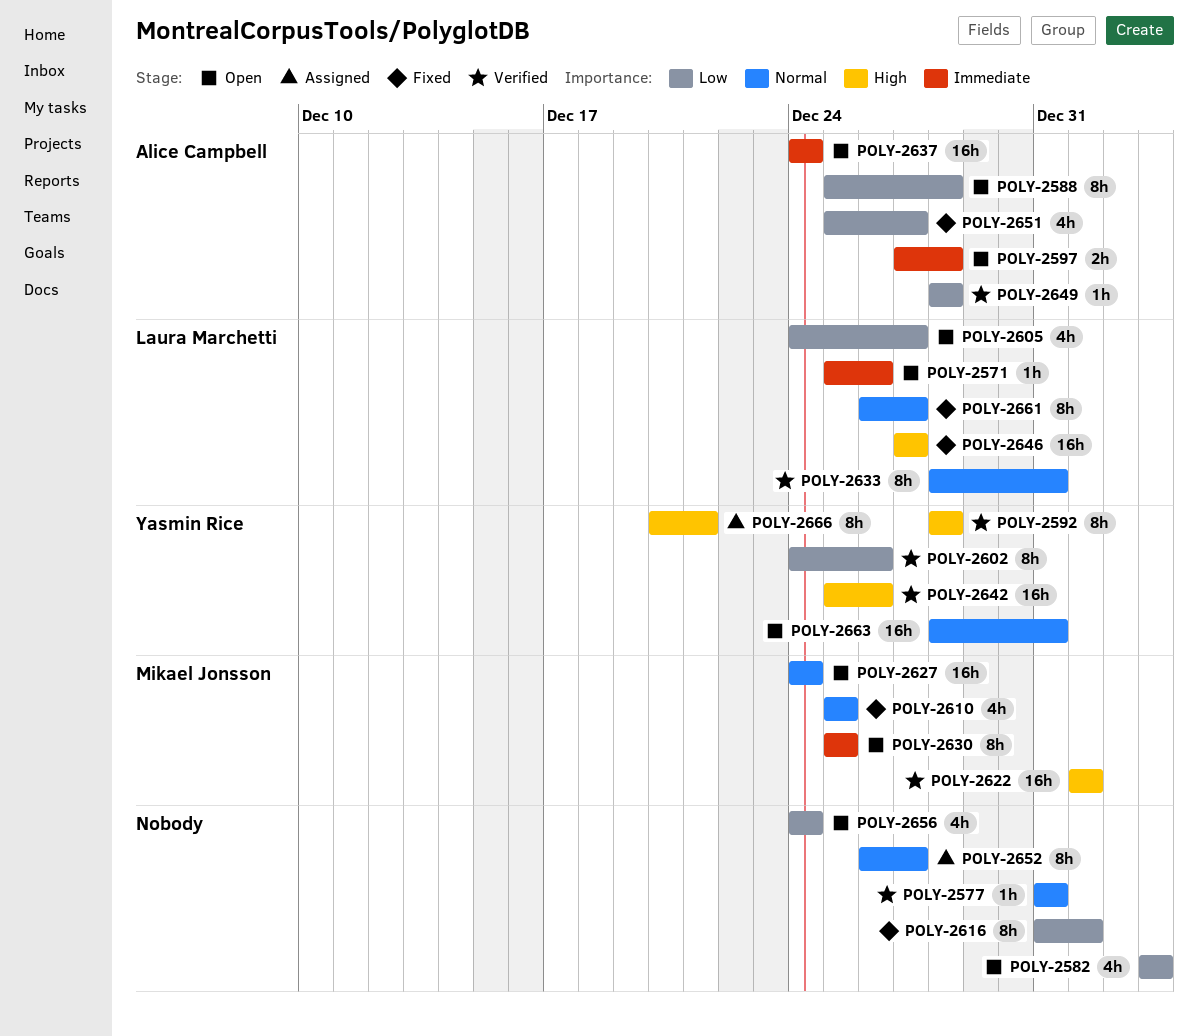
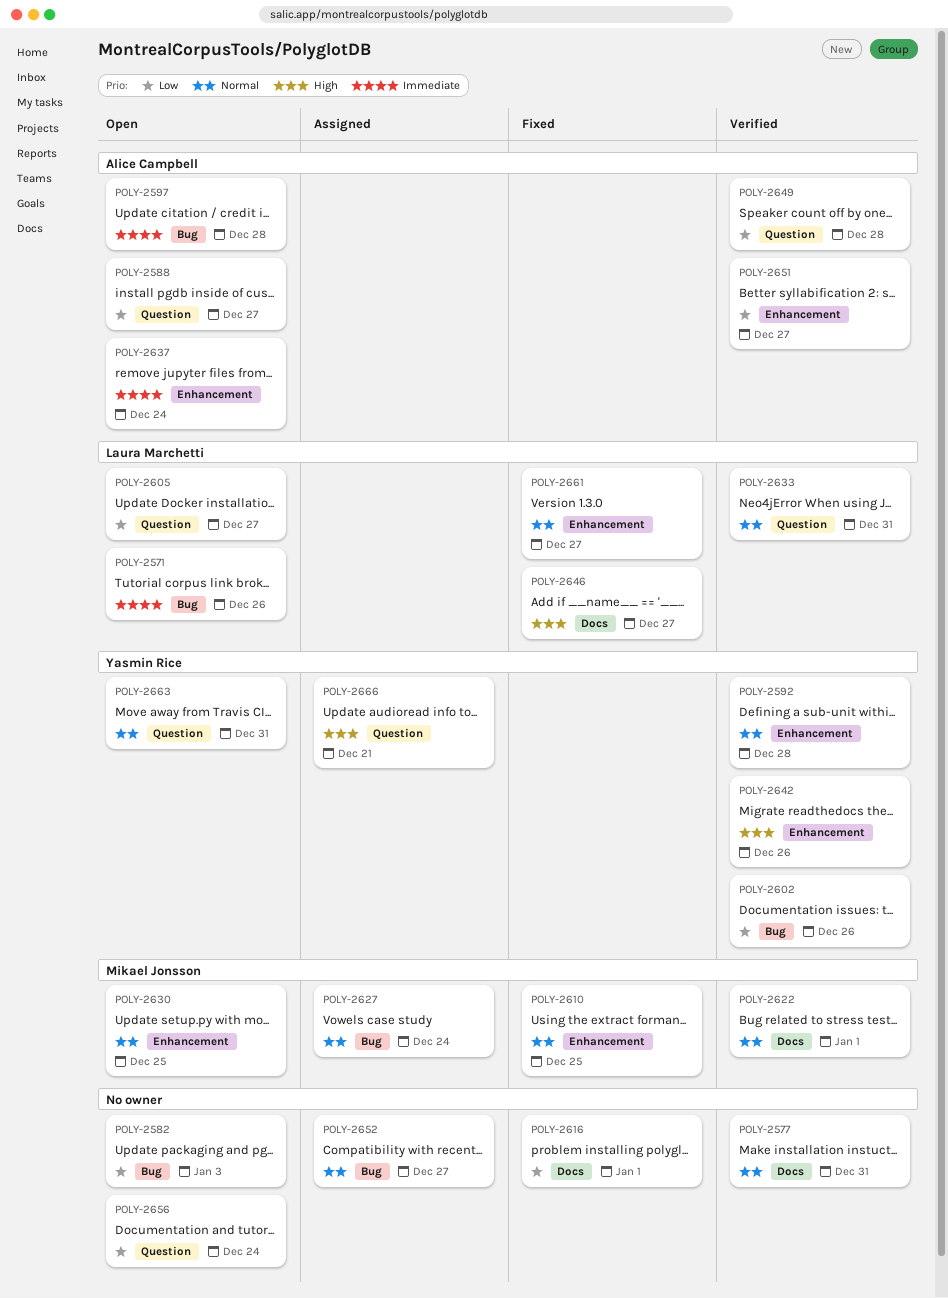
POLY-2588, due: Dec 28 -> Dec 27
POLY-2592, priority: High -> Normal
POLY-2622, priority: High -> Normal
POLY-2627, status: Open -> Assigned
POLY-2630, priority: Immediate -> Normal
POLY-2651, status: Fixed -> Verified

